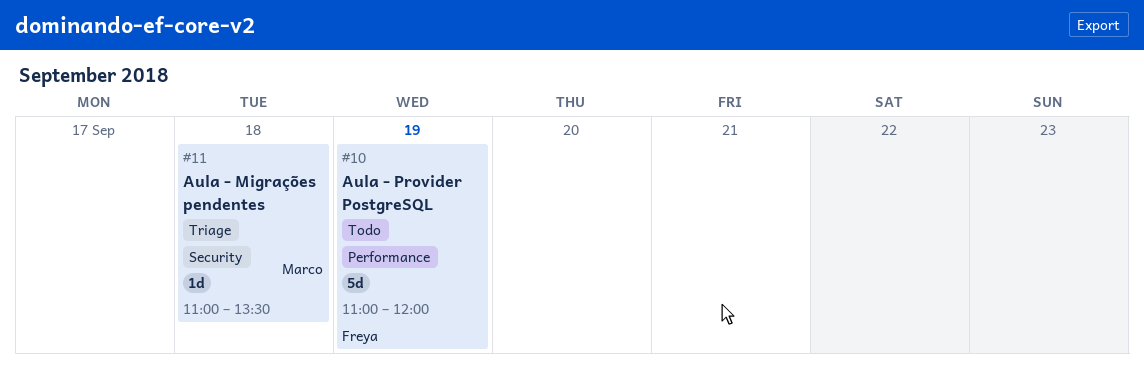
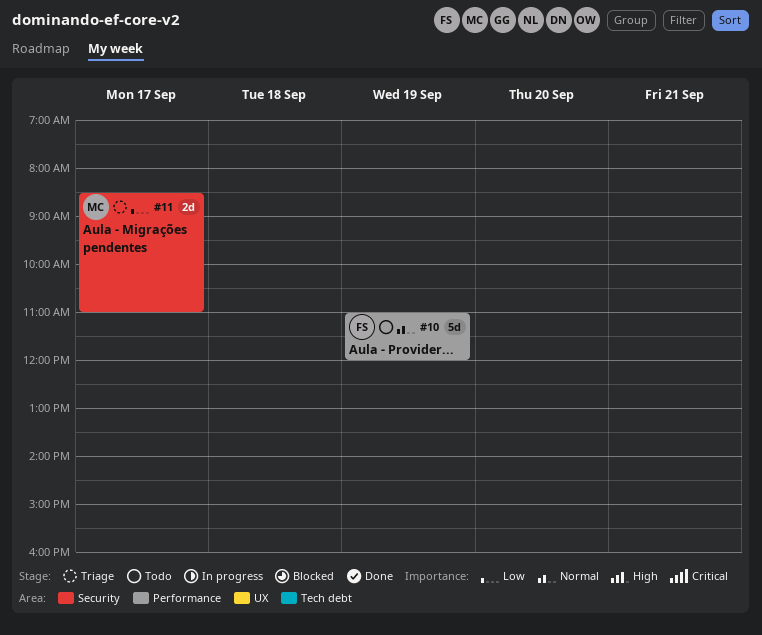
#11, estimate: 1d -> 2d
#11, day: Sep 18 -> Sep 17
#11, begins: 11:00 -> 08:30
#11, ends: 13:30 -> 11:00

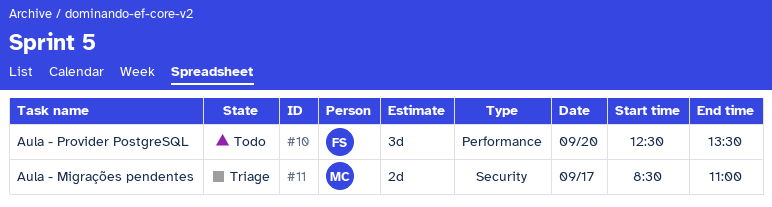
#10, estimate: 5d -> 3d
#10, day: Sep 19 -> Sep 20
#10, begins: 11:00 -> 12:30
#10, ends: 12:00 -> 13:30

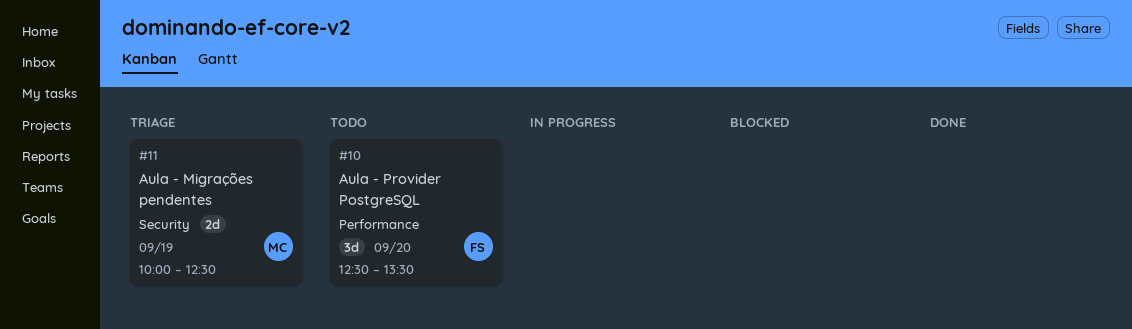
#11, day: Sep 17 -> Sep 19
#11, begins: 08:30 -> 10:00
#11, ends: 11:00 -> 12:30

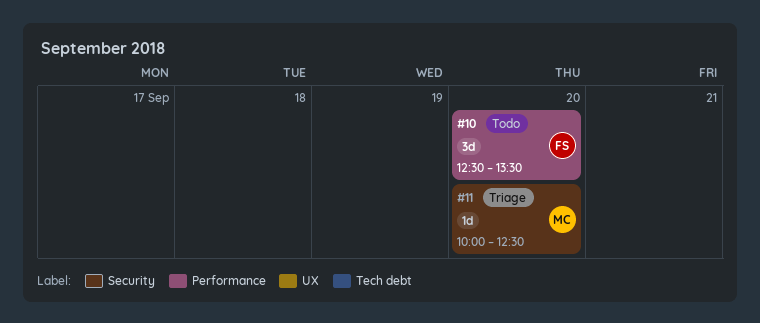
#11, estimate: 2d -> 1d
#11, day: Sep 19 -> Sep 20

